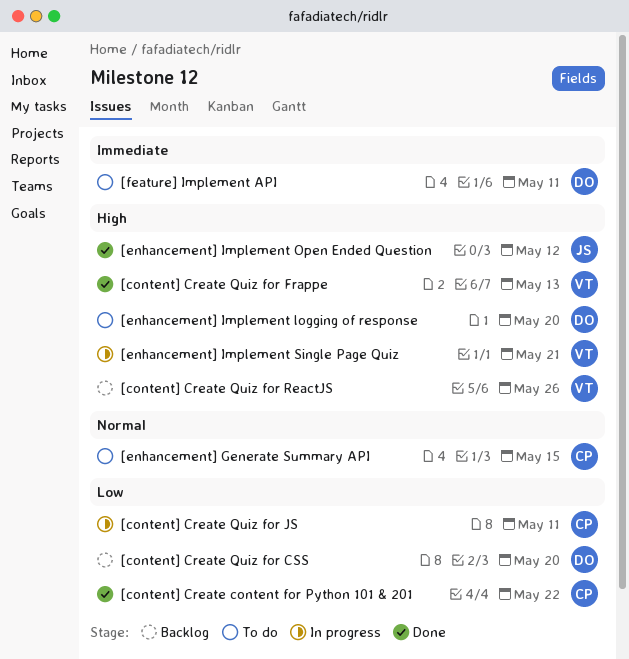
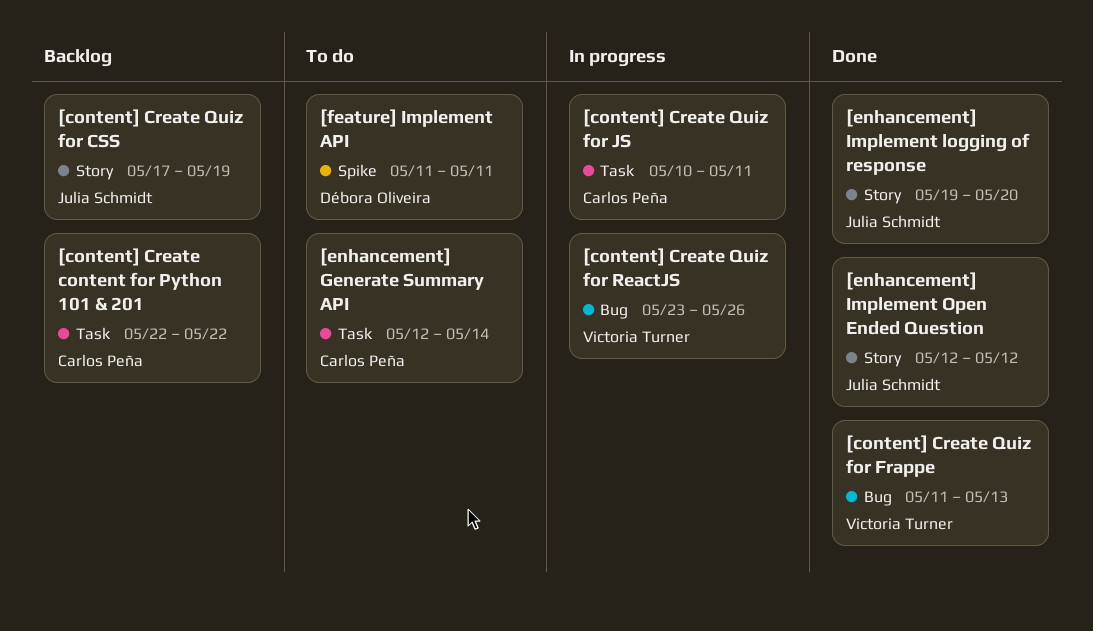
[content] Create content for Python 101 & 201, status: Done -> Backlog
[content] Create Quiz for CSS, owner: Débora Oliveira -> Julia Schmidt
[content] Create Quiz for CSS, due: May 20 -> May 19
[content] Create Quiz for ReactJS, status: Backlog -> In progress
[enhancement] Generate Summary API, due: May 15 -> May 14
[enhancement] Implement logging of response, status: To do -> Done
[enhancement] Implement logging of response, owner: Débora Oliveira -> Julia Schmidt
[enhancement] Implement Single Page Quiz: present -> none

